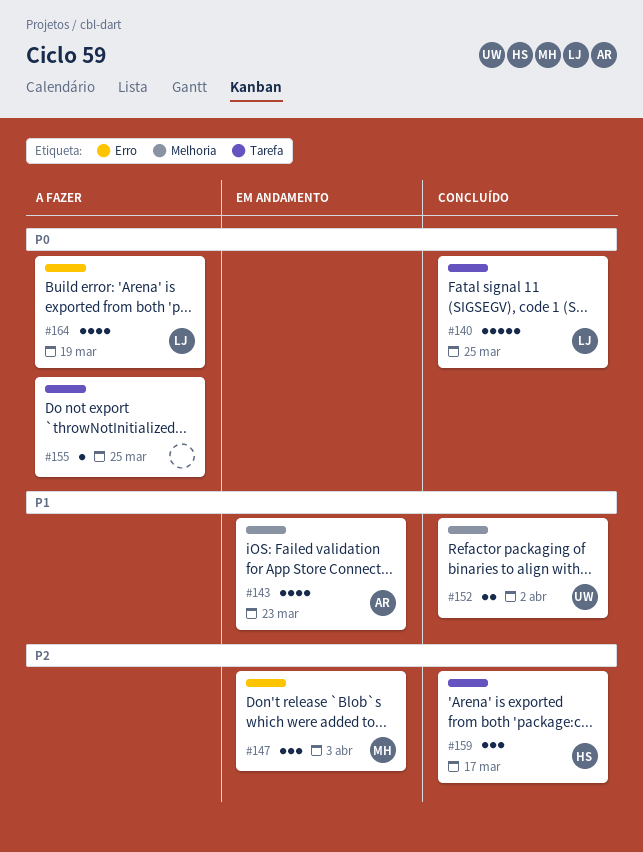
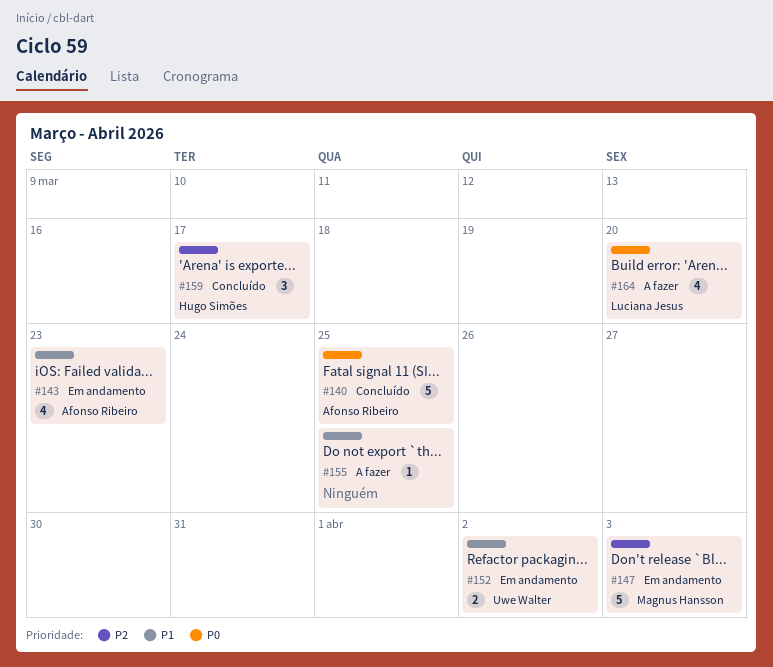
#140, owner: Luciana Jesus -> Afonso Ribeiro
#147, estimate: 3 -> 5
#152, status: Concluído -> Em andamento
#155, priority: P0 -> P1
#164, due: Mar 19 -> Mar 20

